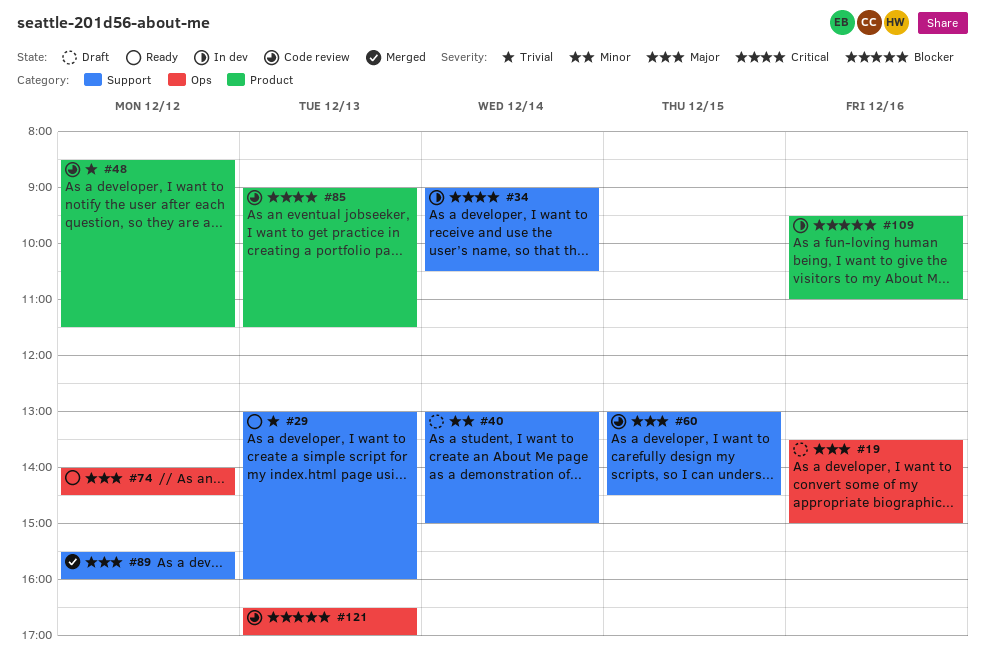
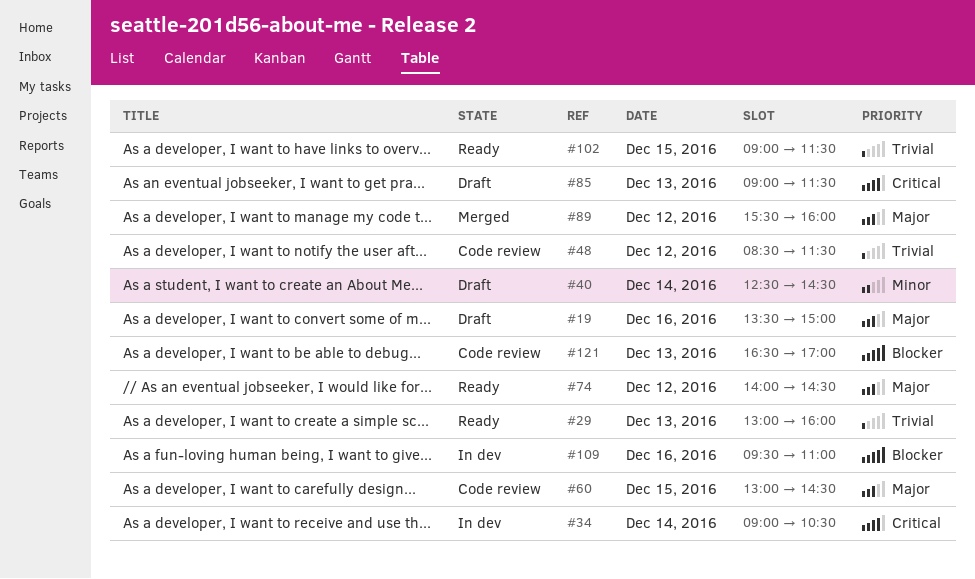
#40, begins: 13:00 -> 12:30
#40, ends: 15:00 -> 14:30
#85, status: Code review -> Draft
#102: none -> present

